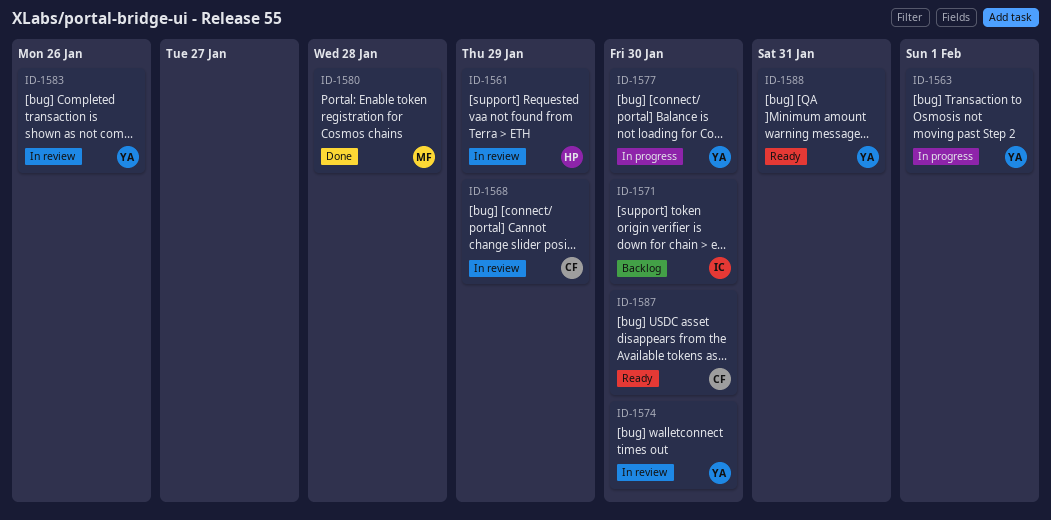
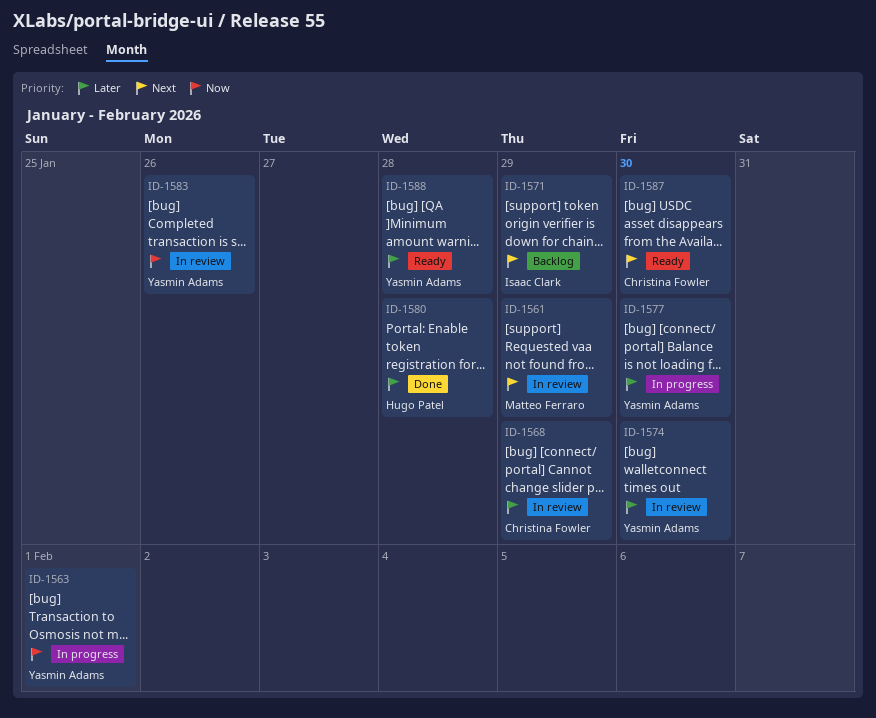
ID-1561, owner: Hugo Patel -> Matteo Ferraro
ID-1571, due: Jan 30 -> Jan 29
ID-1580, owner: Matteo Ferraro -> Hugo Patel
ID-1588, due: Jan 31 -> Jan 28

